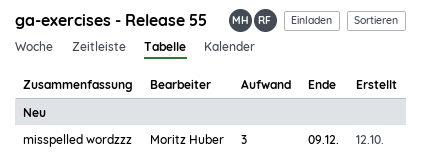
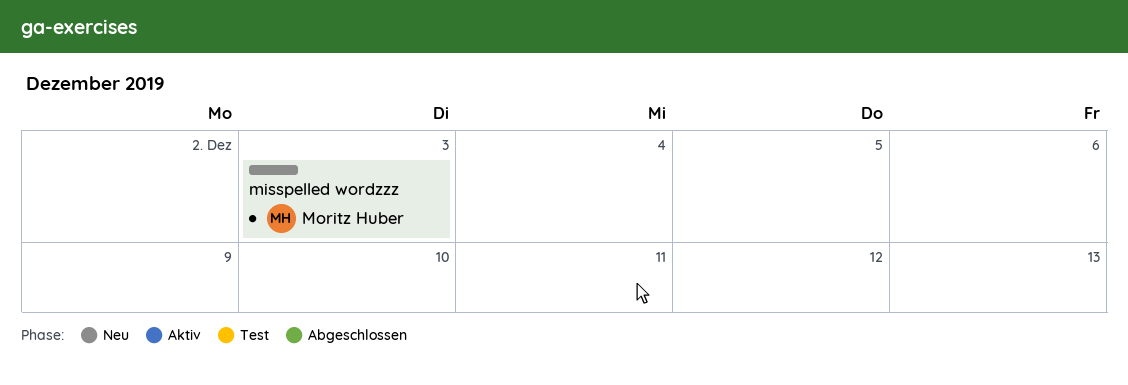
misspelled wordzzz, estimate: 3 -> 1
misspelled wordzzz, due: Dec 9 -> Dec 3

